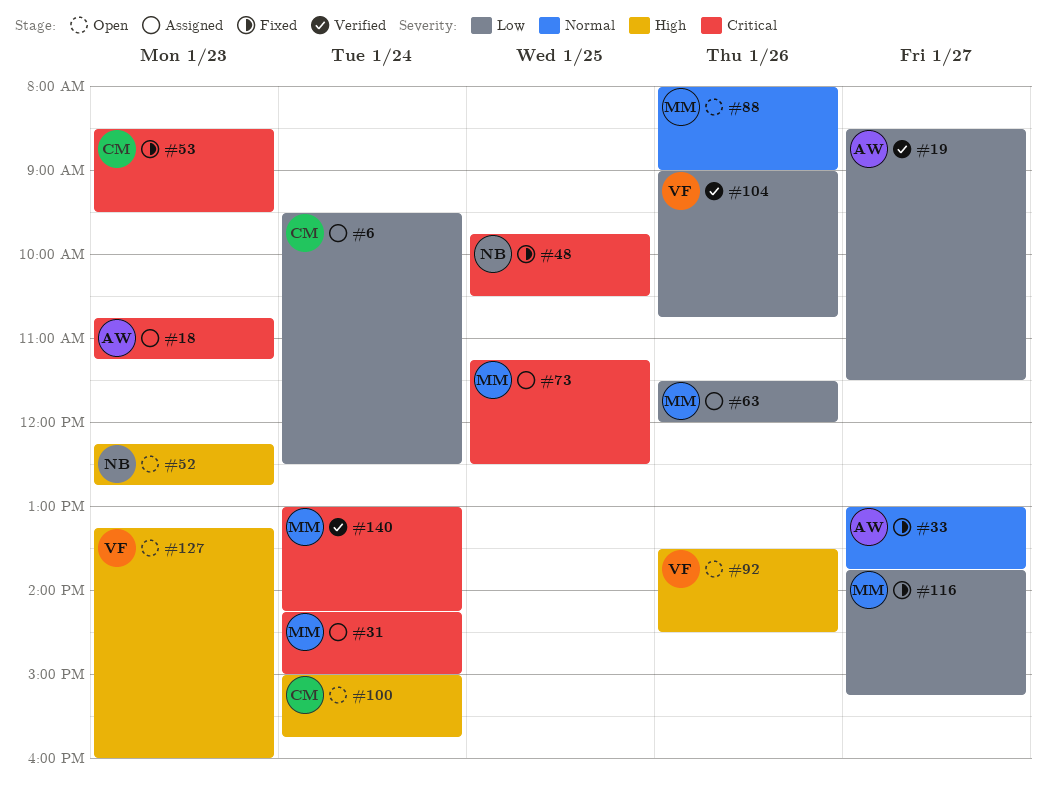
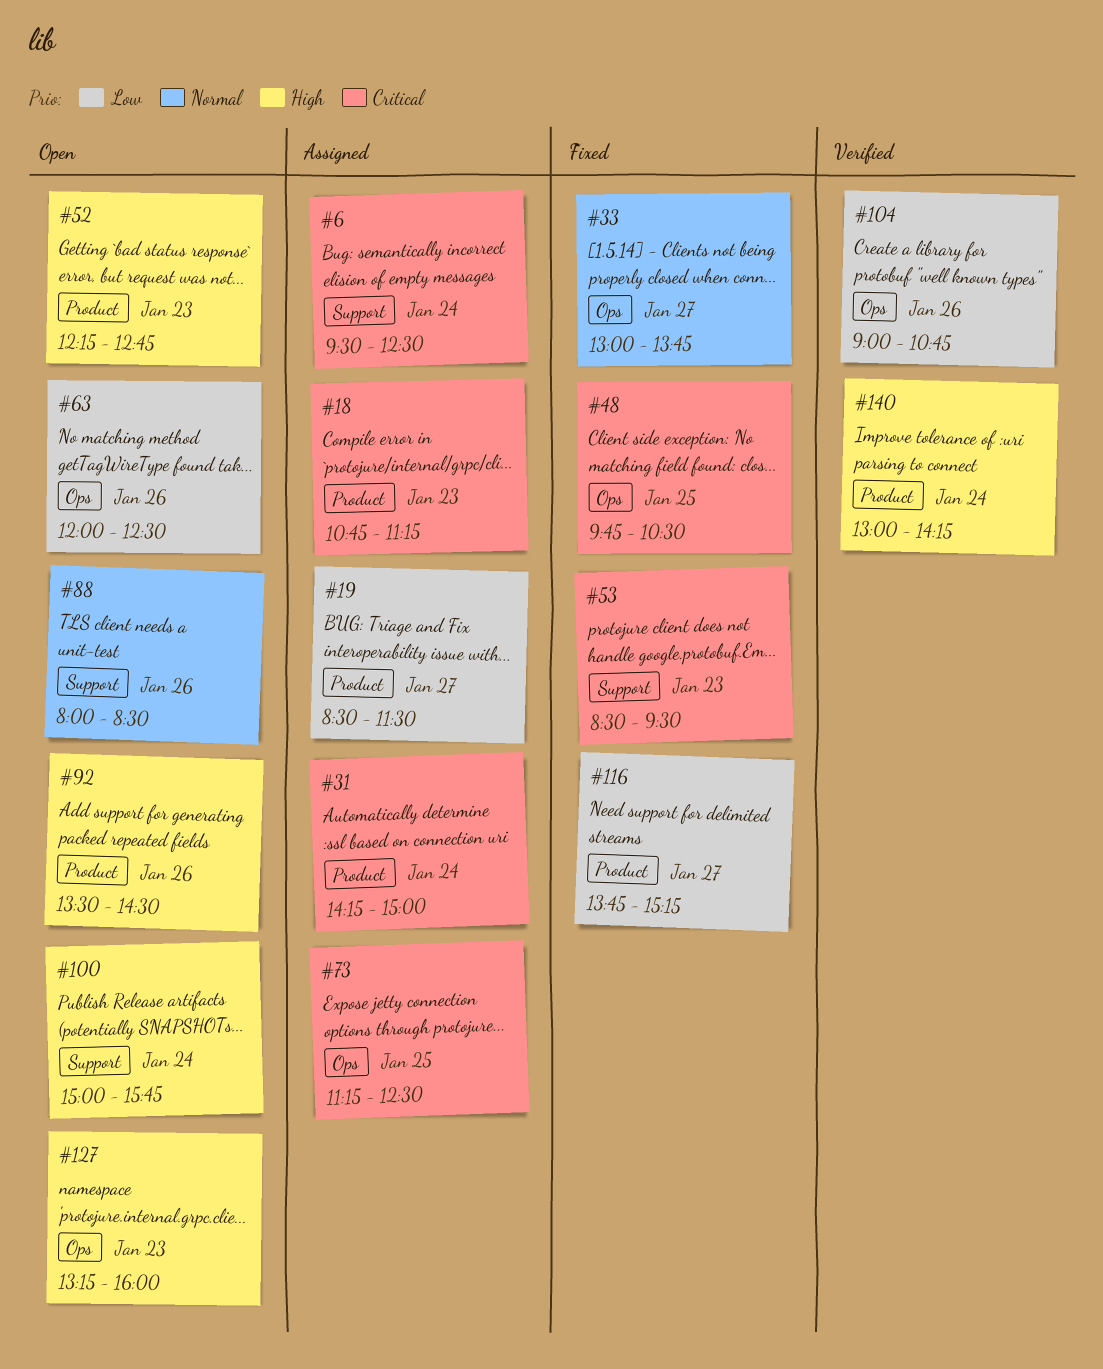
#6, priority: Low -> Critical
#19, status: Verified -> Assigned
#63, status: Assigned -> Open
#63, begins: 11:30 -> 12:00
#63, ends: 12:00 -> 12:30
#88, ends: 09:00 -> 08:30
#140, priority: Critical -> High

